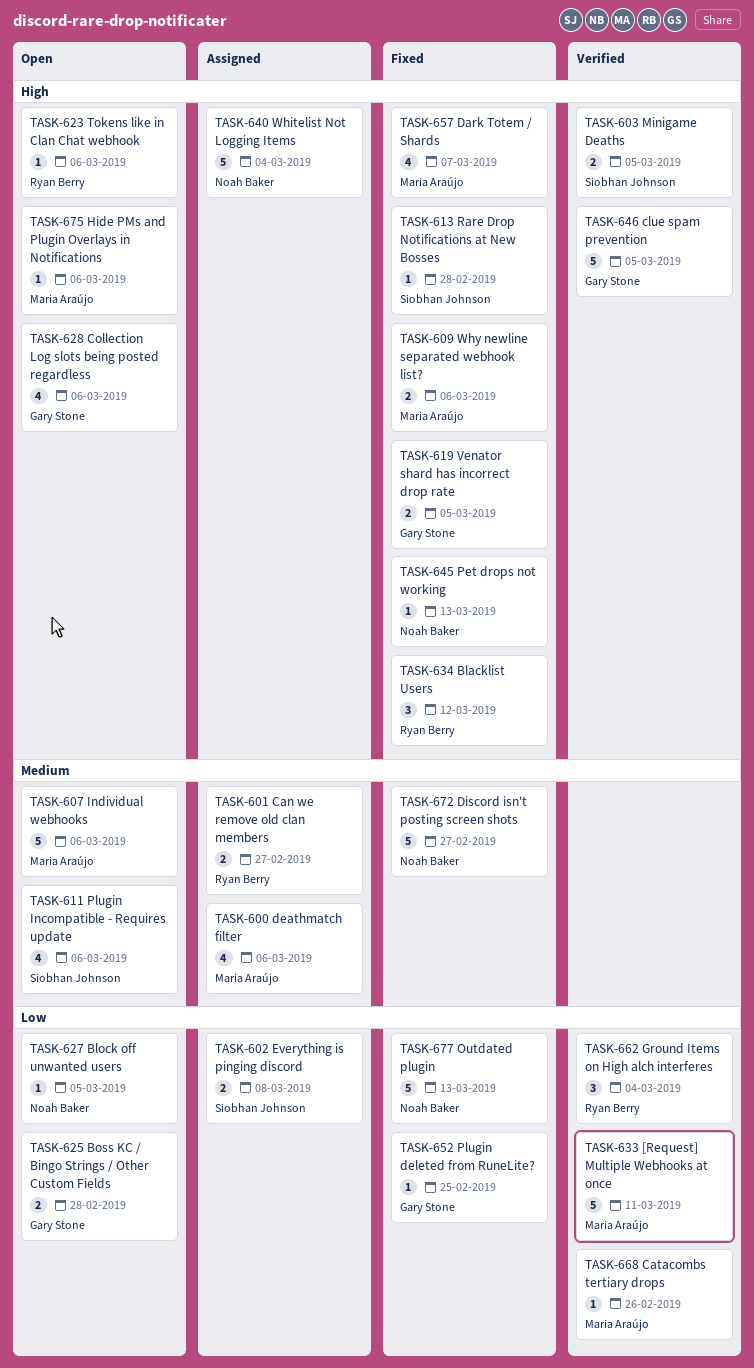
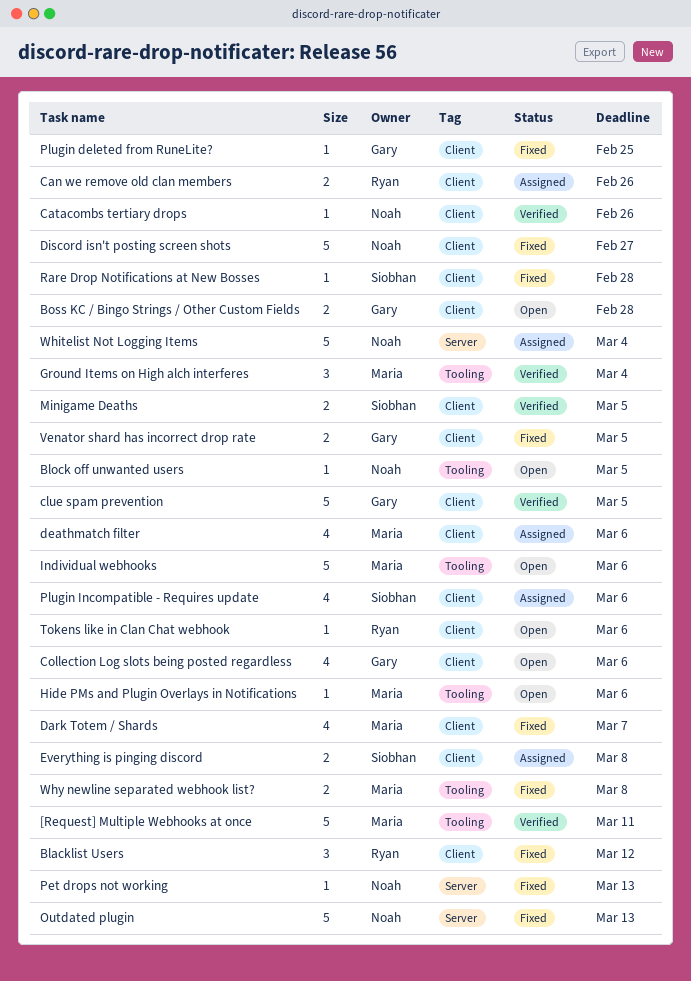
Can we remove old clan members, due: Feb 27 -> Feb 26
Catacombs tertiary drops, owner: Maria Araújo -> Noah Baker
Ground Items on High alch interferes, owner: Ryan Berry -> Maria Araújo
Plugin Incompatible - Requires update, status: Open -> Assigned
Why newline separated webhook list?, due: Mar 6 -> Mar 8

